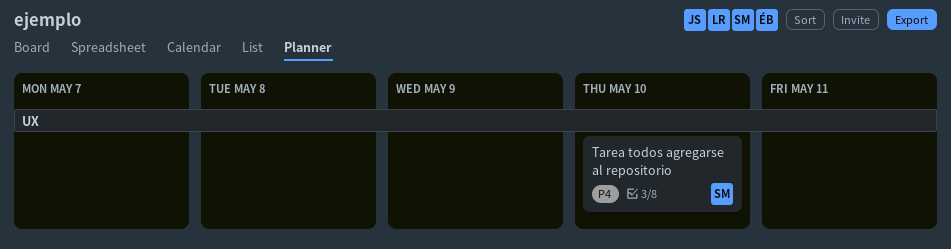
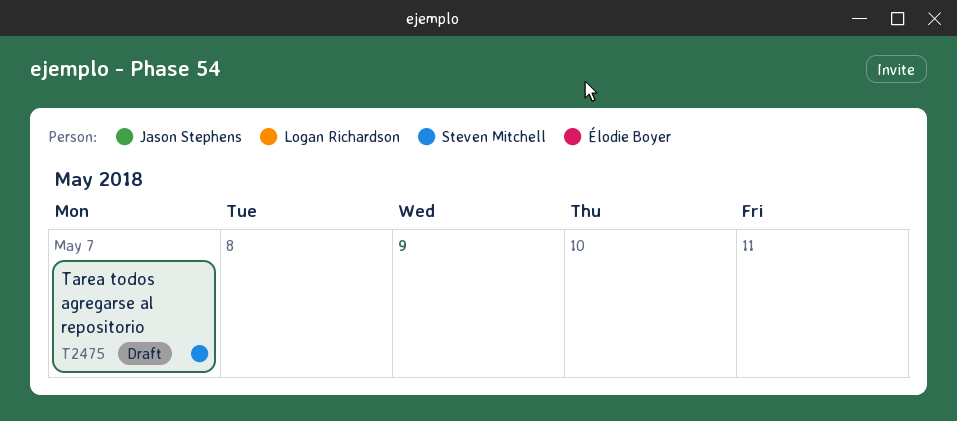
Tarea todos agregarse al repositorio, due: May 10 -> May 7

